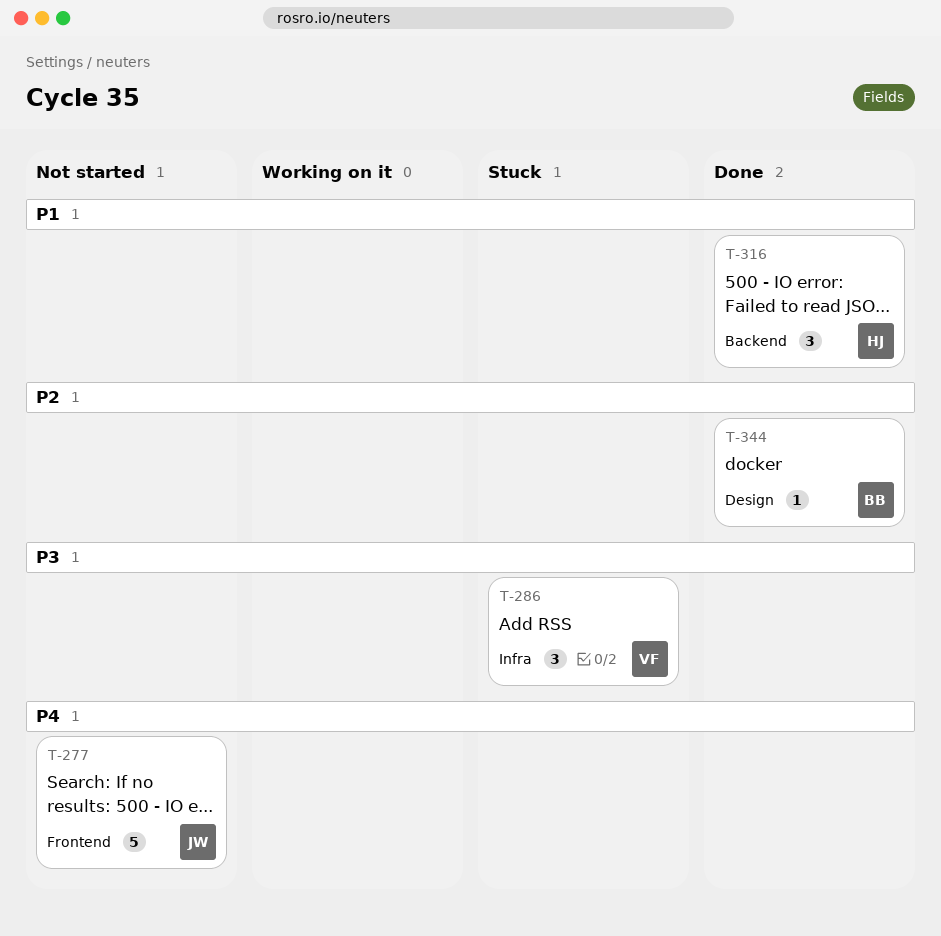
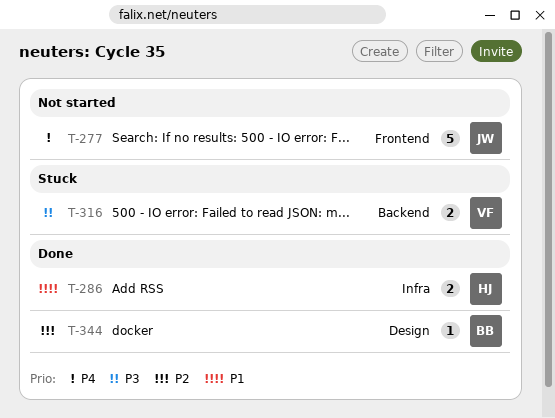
T-286, status: Stuck -> Done
T-286, owner: VF -> HJ
T-286, priority: P3 -> P1
T-286, estimate: 3 -> 2
T-316, status: Done -> Stuck
T-316, owner: HJ -> VF
T-316, priority: P1 -> P3
T-316, estimate: 3 -> 2

